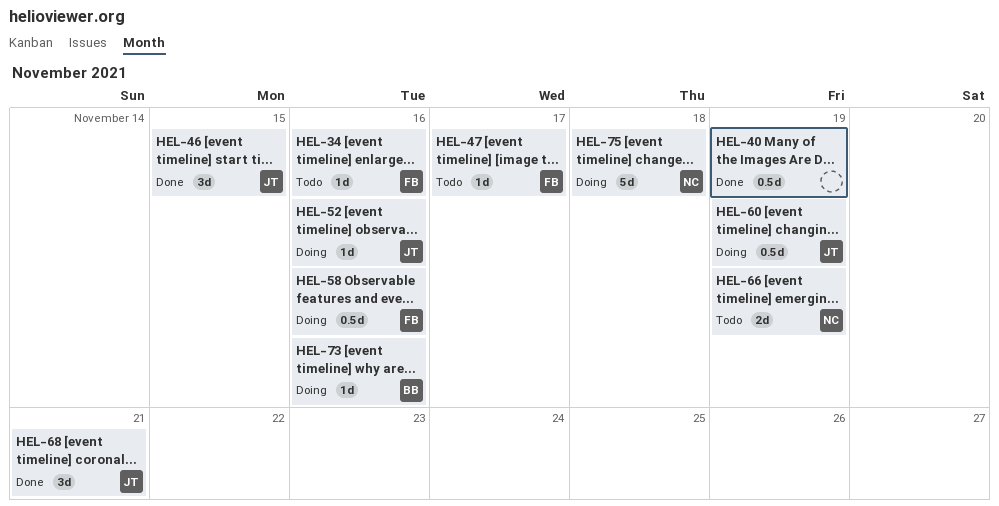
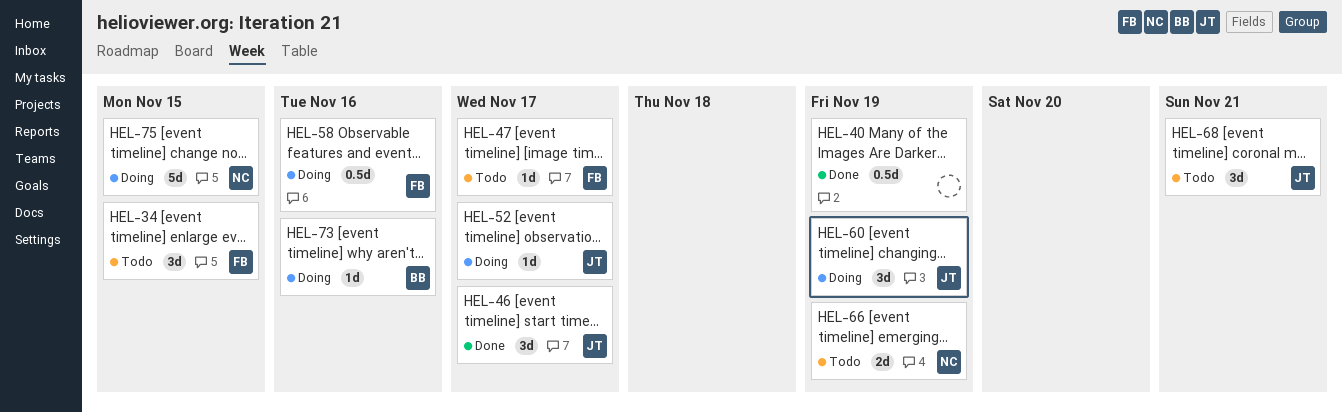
HEL-34, estimate: 1d -> 3d
HEL-34, due: Nov 16 -> Nov 15
HEL-46, due: Nov 15 -> Nov 17
HEL-52, due: Nov 16 -> Nov 17
HEL-60, estimate: 0.5d -> 3d
HEL-68, status: Done -> Todo
HEL-75, due: Nov 18 -> Nov 15

